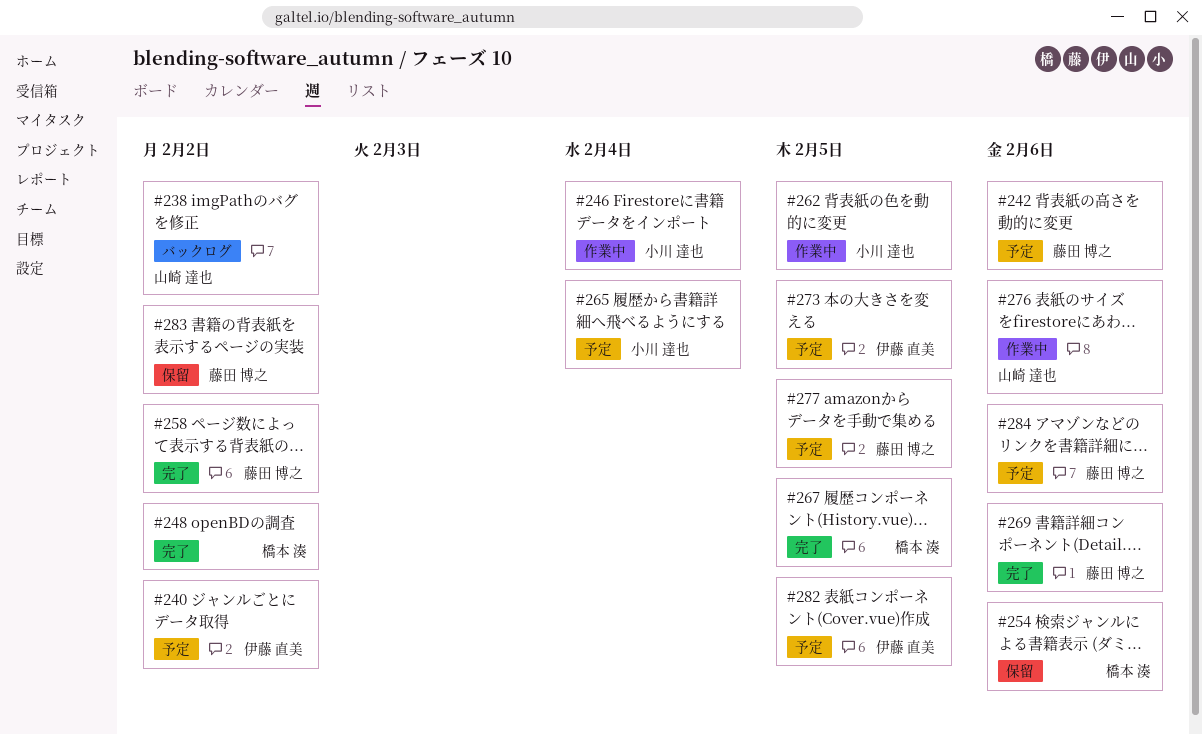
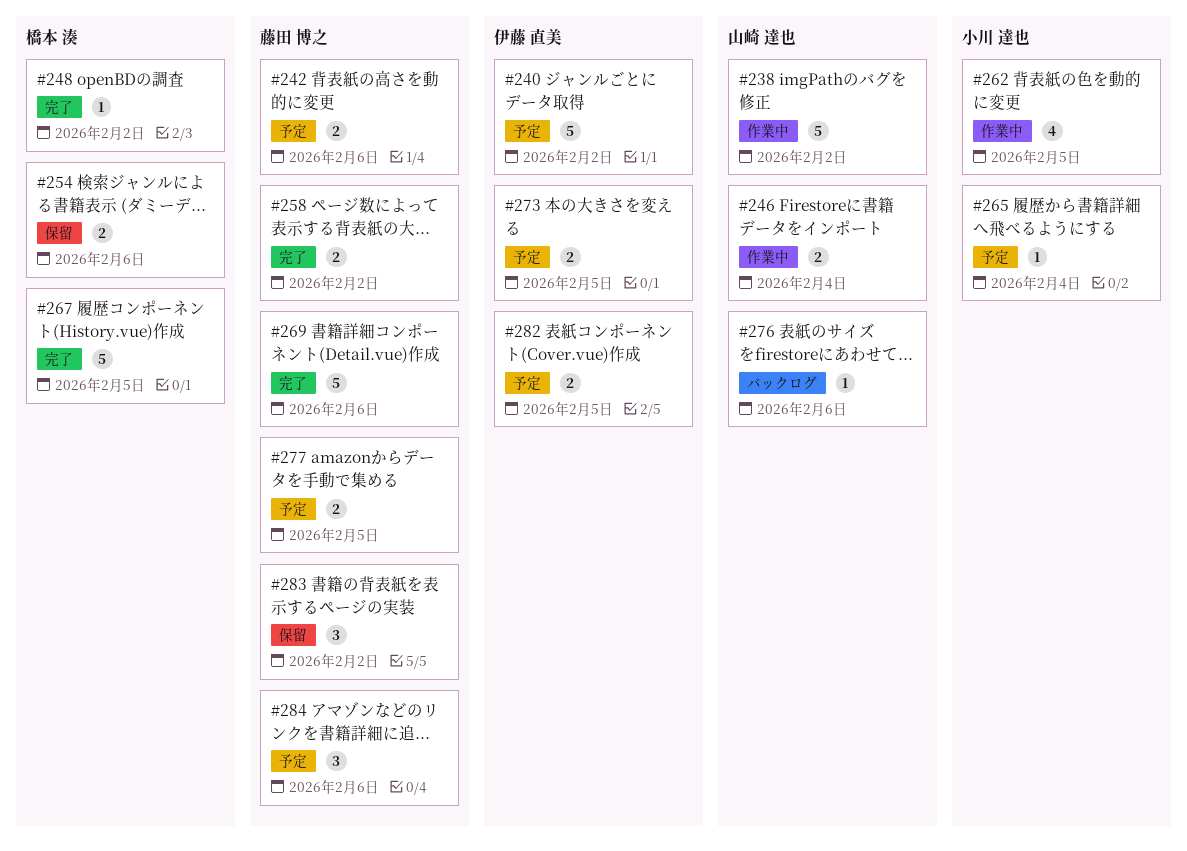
#238, status: バックログ -> 作業中
#246, owner: 小川 達也 -> 山崎 達也
#276, status: 作業中 -> バックログ

